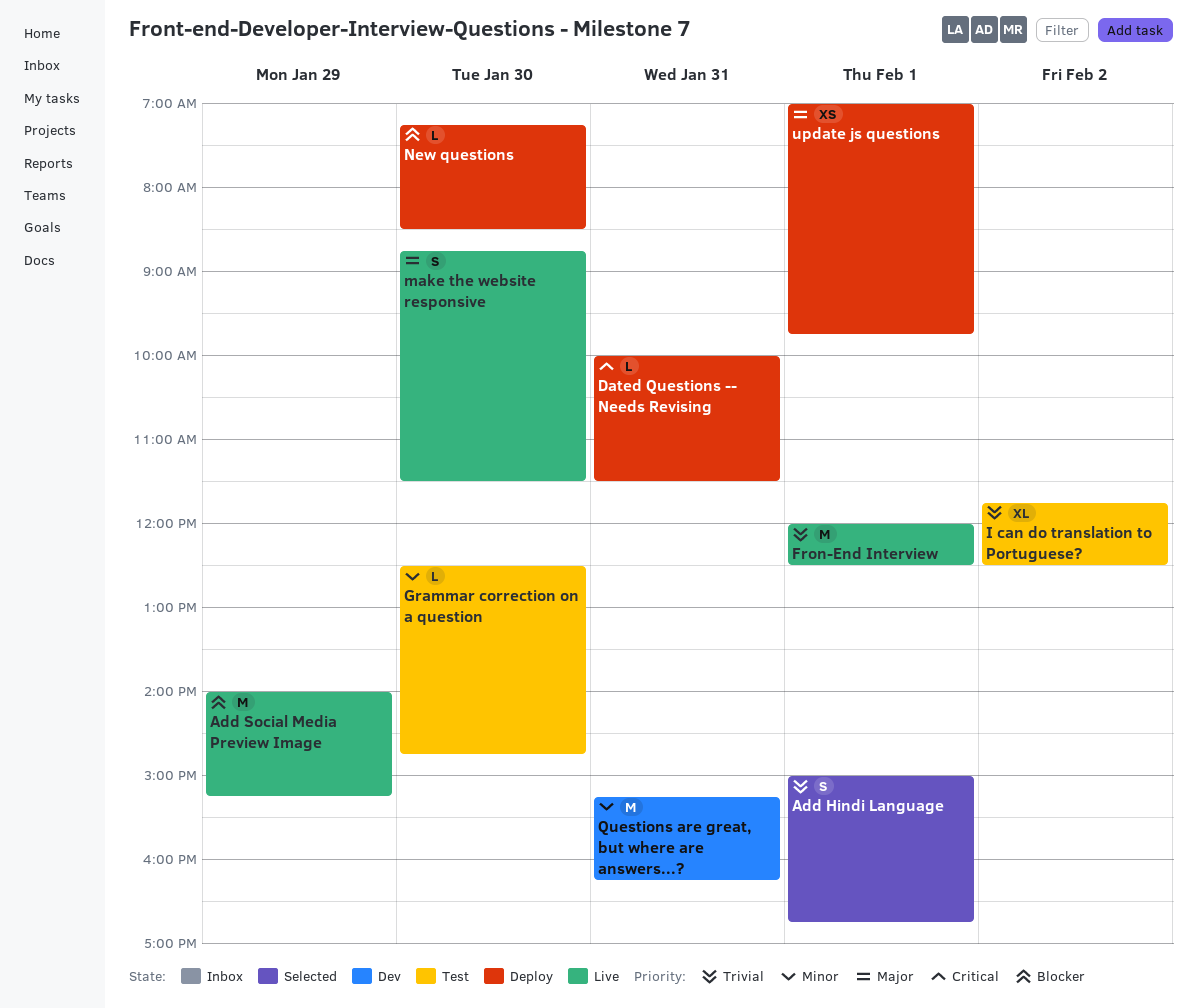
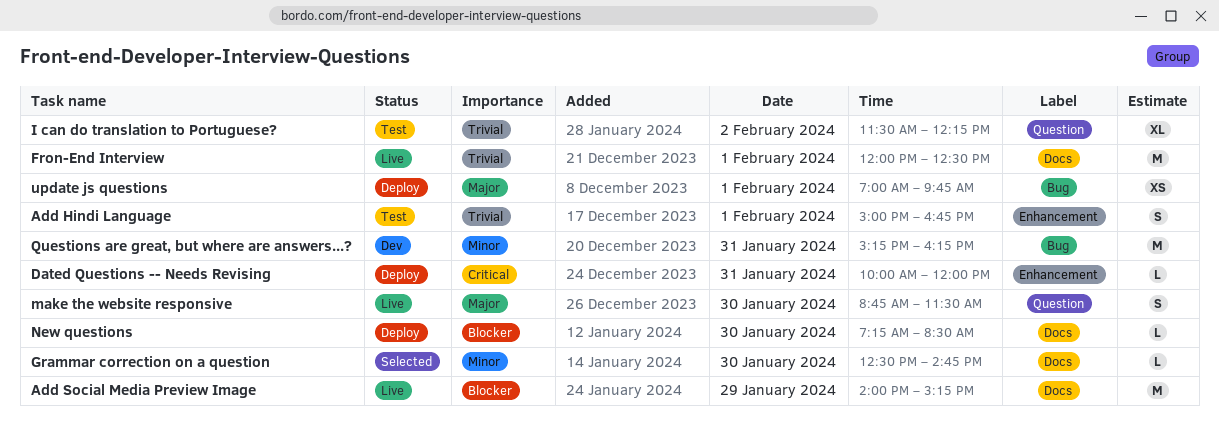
Add Hindi Language, status: Selected -> Test
Dated Questions -- Needs Revising, ends: 11:30 -> 12:00
Grammar correction on a question, status: Test -> Selected
I can do translation to Portuguese?, begins: 11:45 -> 11:30
I can do translation to Portuguese?, ends: 12:30 -> 12:15

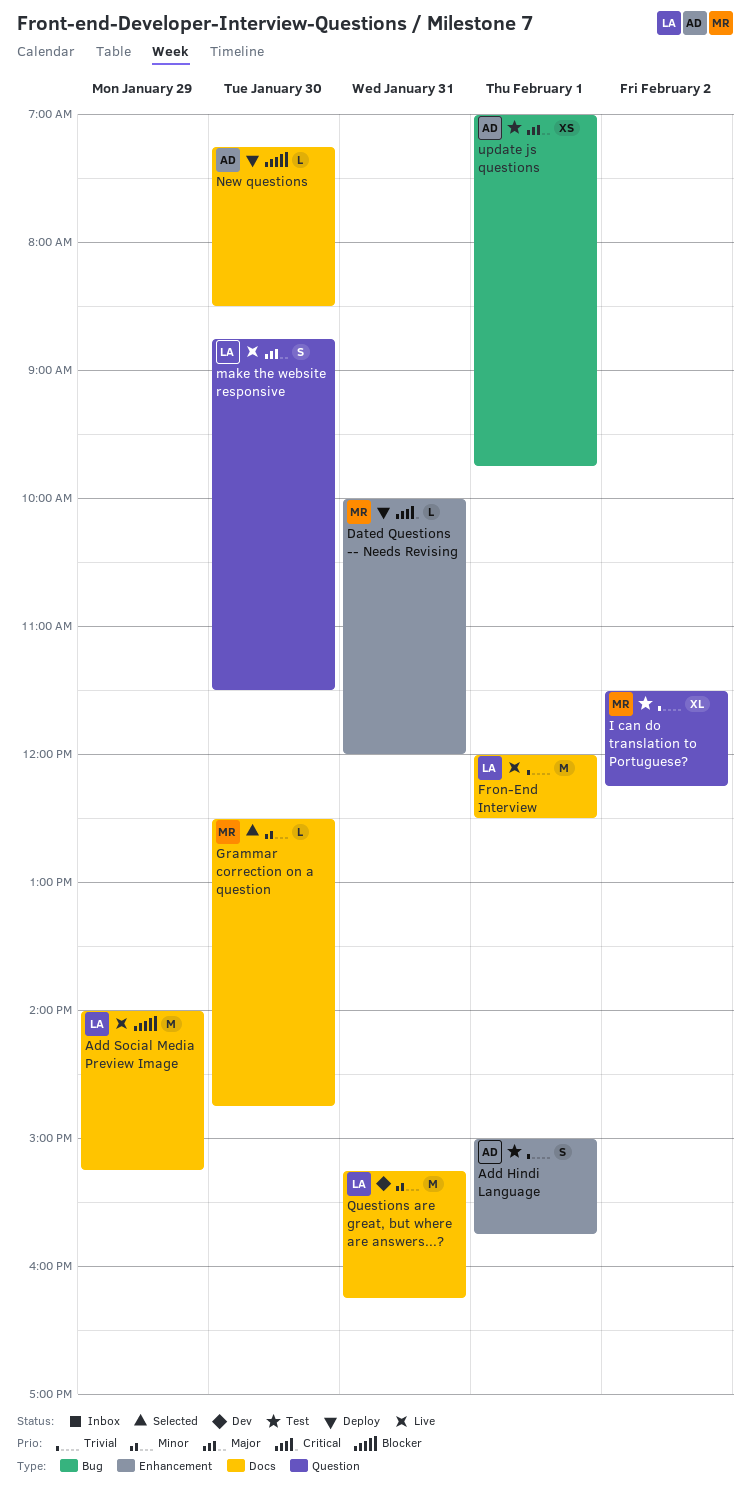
Add Hindi Language, ends: 16:45 -> 15:45
Questions are great, but where are answers...?, label: Bug -> Docs
update js questions, status: Deploy -> Test

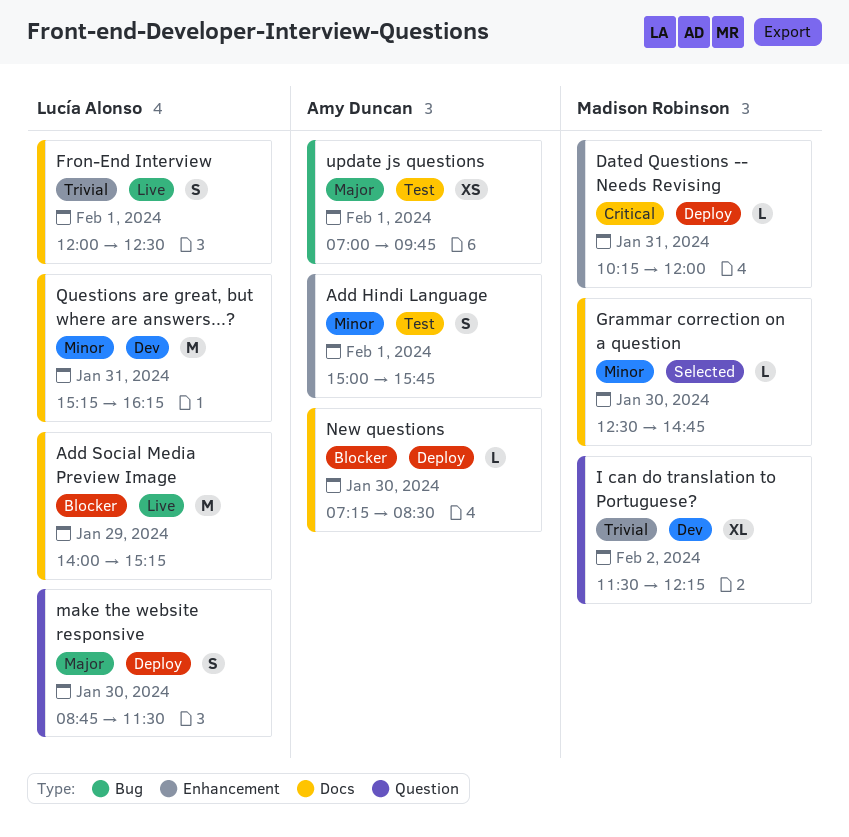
Add Hindi Language, priority: Trivial -> Minor
Dated Questions -- Needs Revising, begins: 10:00 -> 10:15
Fron-End Interview, estimate: M -> S
I can do translation to Portuguese?, status: Test -> Dev
make the website responsive, status: Live -> Deploy

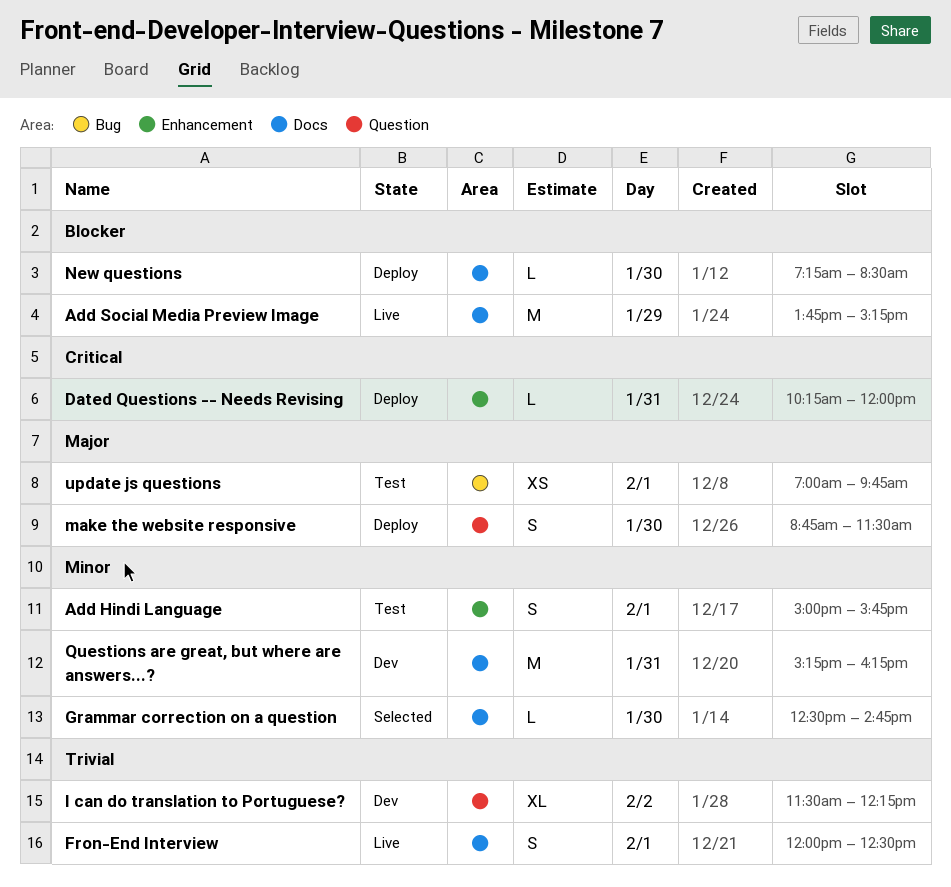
Add Social Media Preview Image, begins: 14:00 -> 13:45

